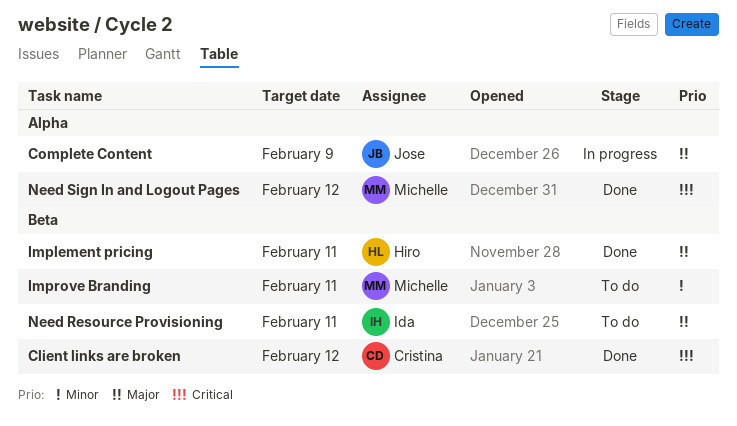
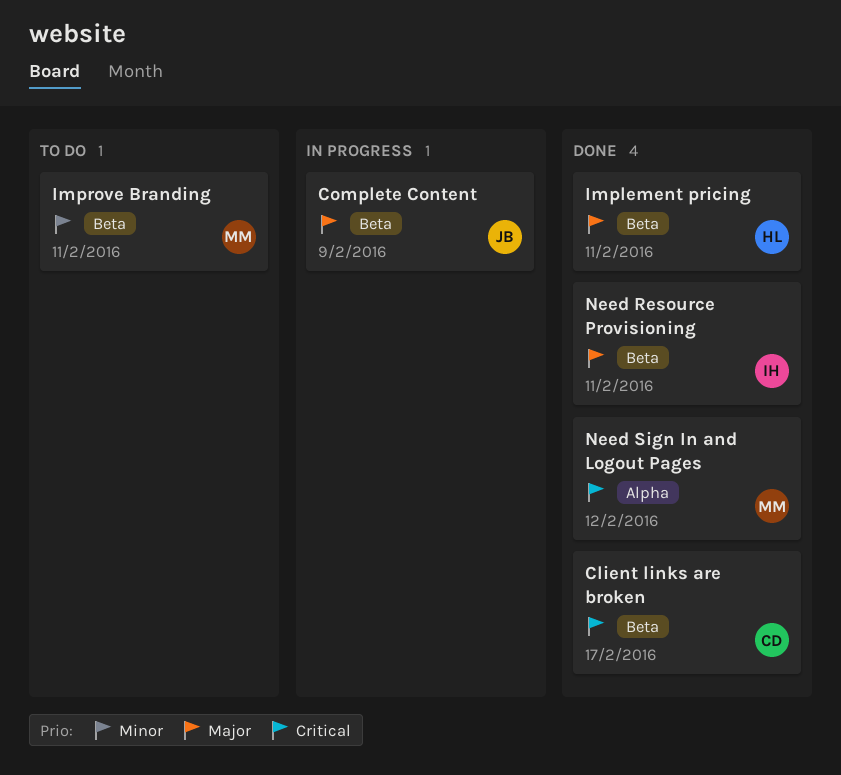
Client links are broken, due: Feb 12 -> Feb 17
Complete Content, label: Alpha -> Beta
Need Resource Provisioning, status: To do -> Done

